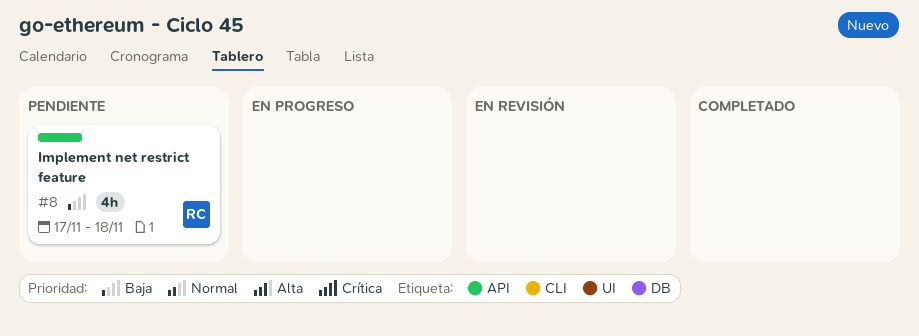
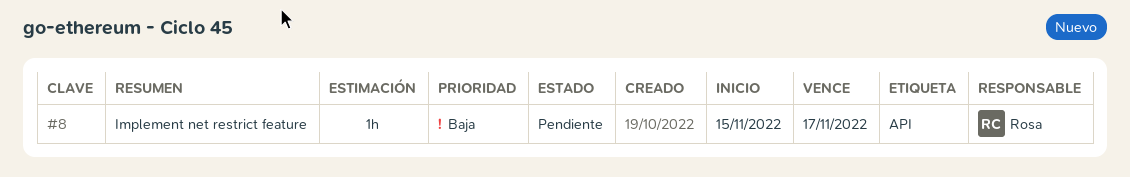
#8, estimate: 4h -> 1h
#8, start: Nov 17 -> Nov 15
#8, due: Nov 18 -> Nov 17

